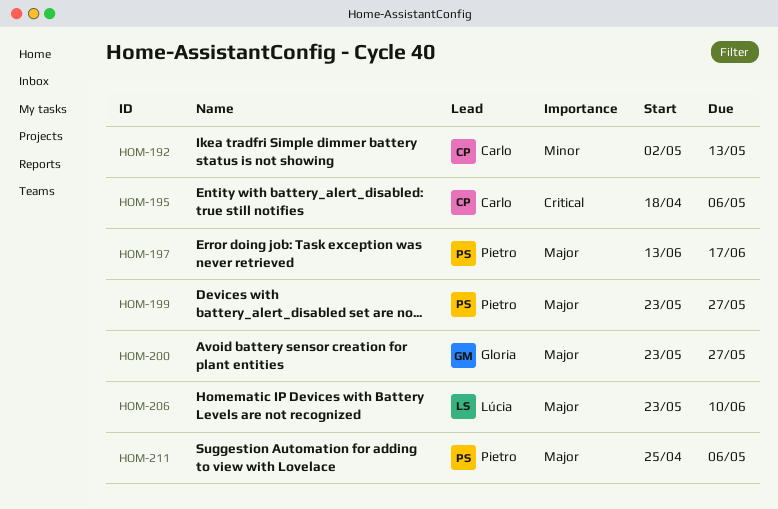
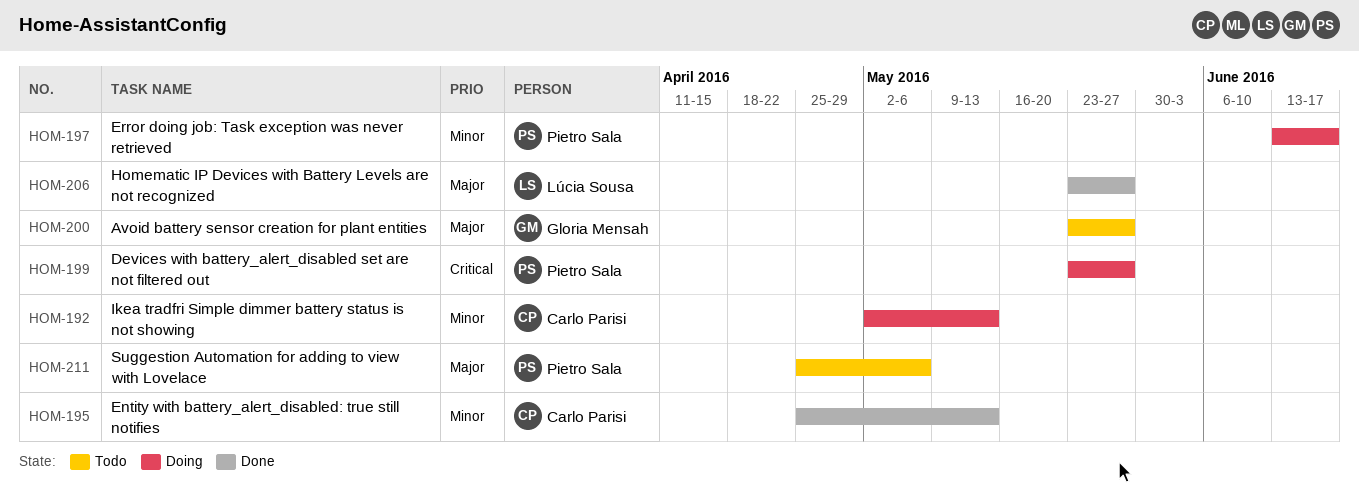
HOM-195, priority: Critical -> Minor
HOM-195, start: Apr 18 -> Apr 25
HOM-195, due: May 6 -> May 13
HOM-197, priority: Major -> Minor
HOM-199, priority: Major -> Critical
HOM-206, due: Jun 10 -> May 27

